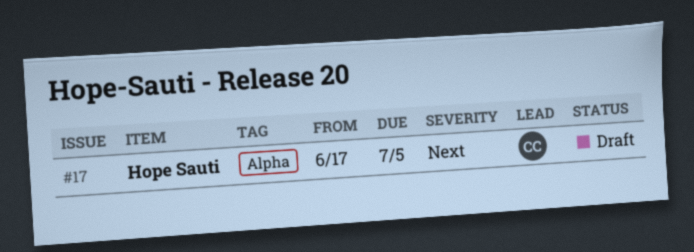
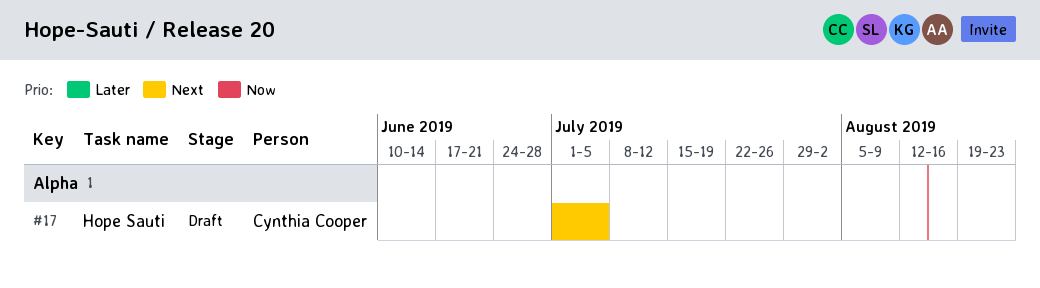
#17, start: Jun 17 -> Jul 1

